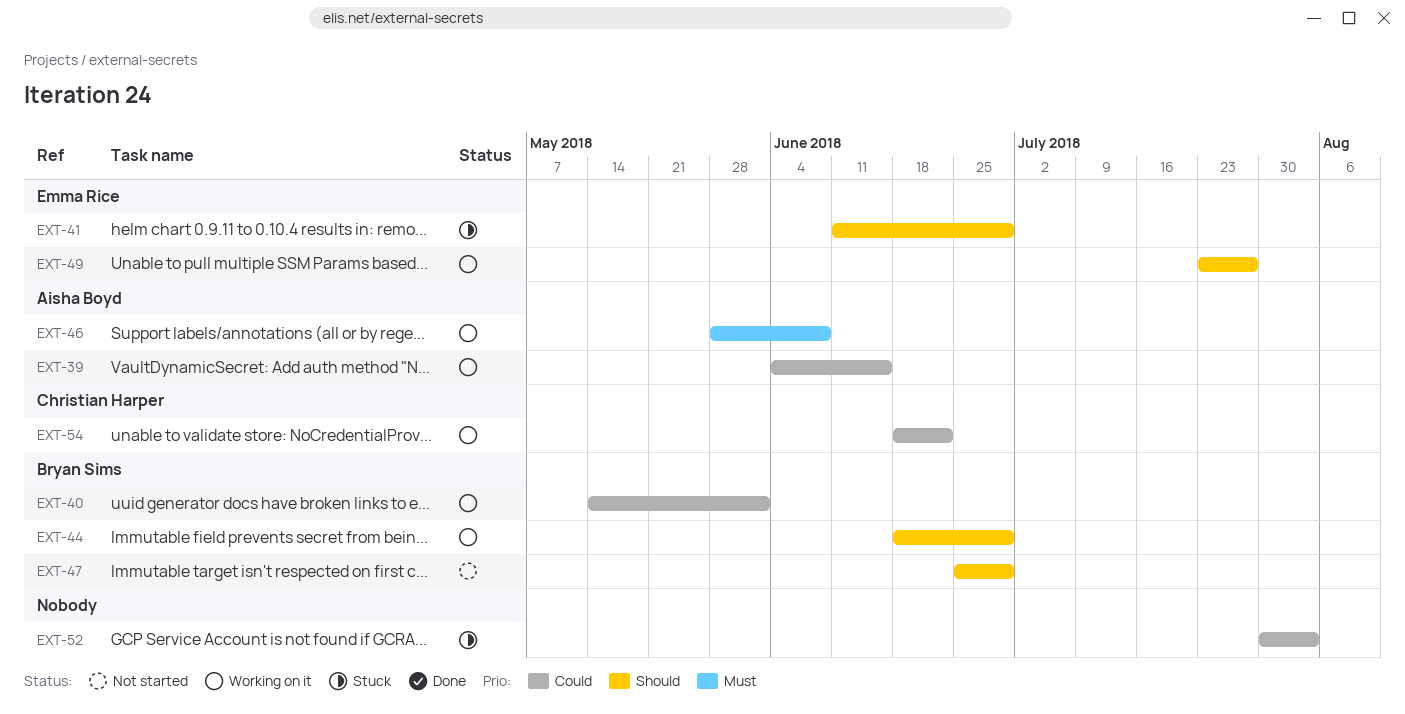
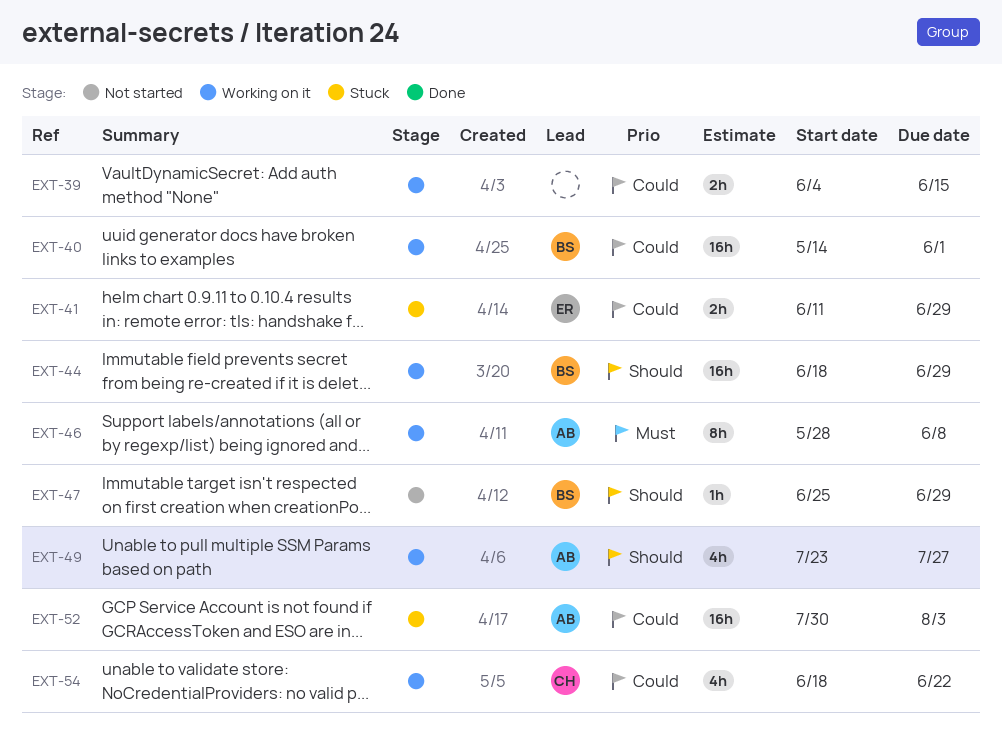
EXT-39, owner: Aisha Boyd -> none
EXT-41, priority: Should -> Could
EXT-49, owner: Emma Rice -> Aisha Boyd
EXT-52, owner: none -> Aisha Boyd

